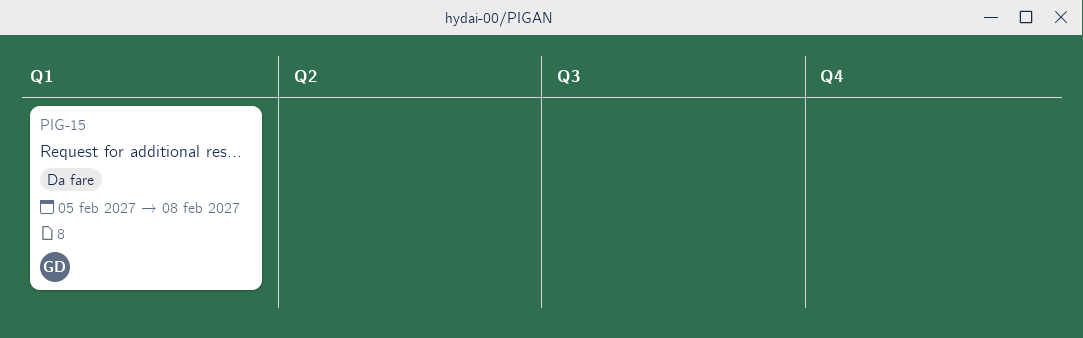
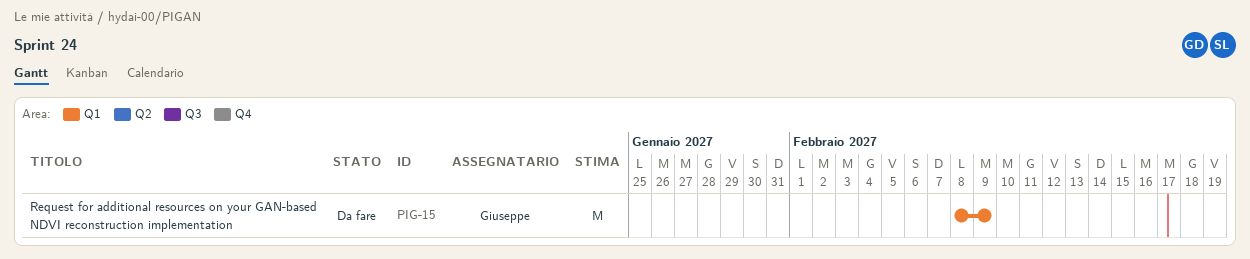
PIG-15, start: Feb 5 -> Feb 8
PIG-15, due: Feb 8 -> Feb 9

